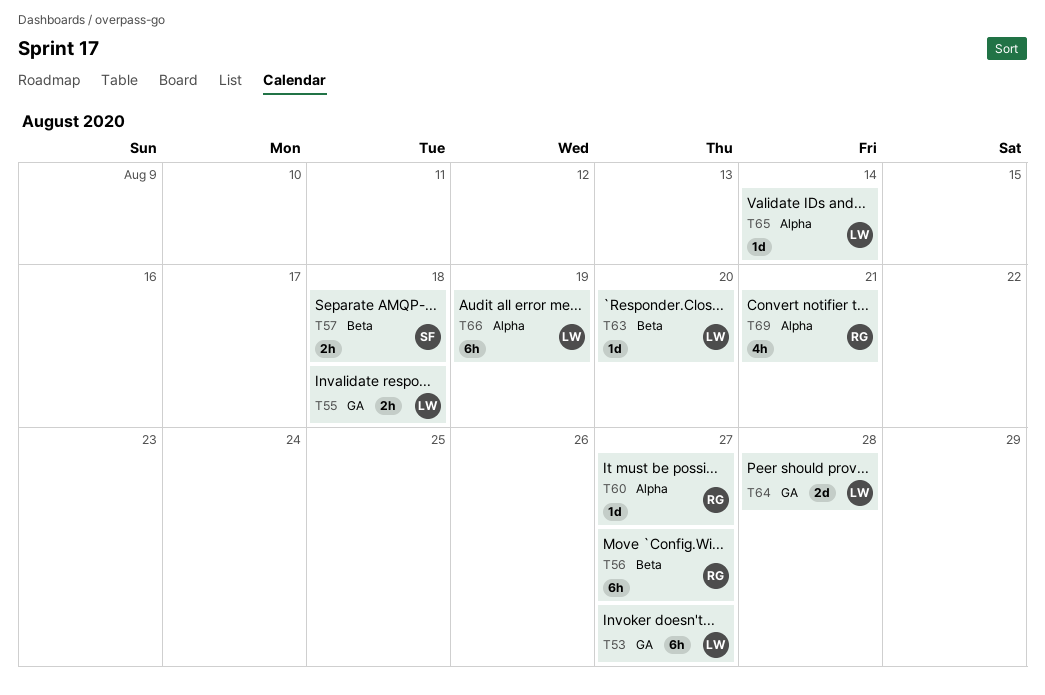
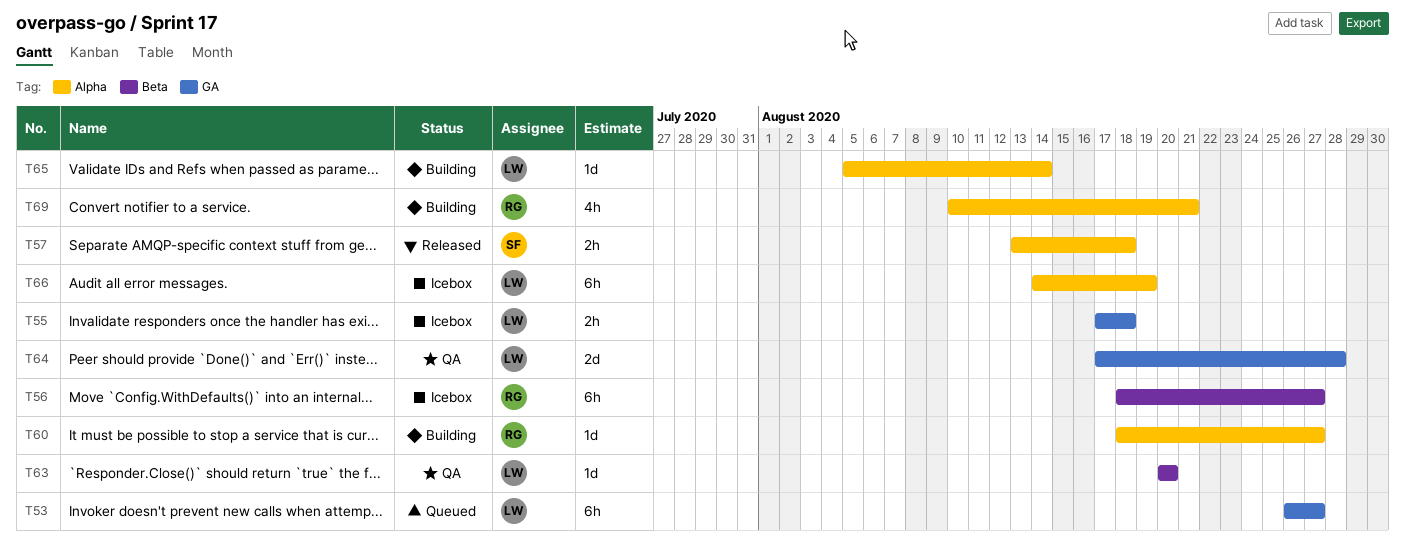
T57, label: Beta -> Alpha

